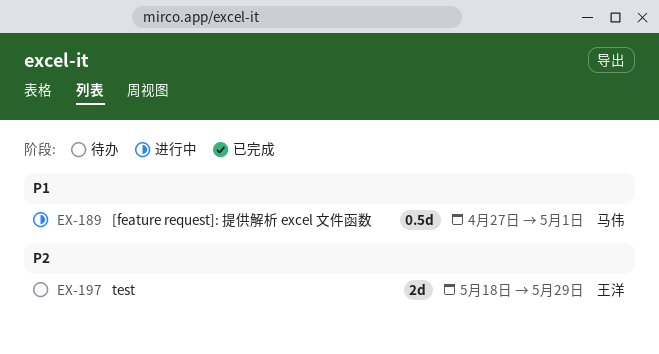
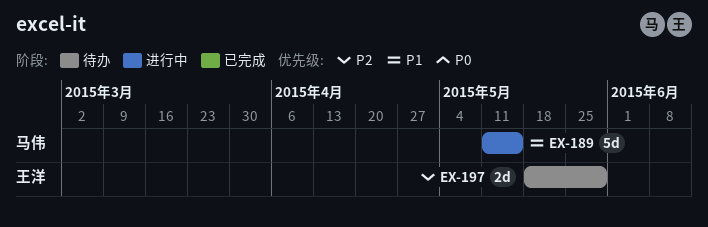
EX-189, estimate: 0.5d -> 5d
EX-189, start: Apr 27 -> May 11
EX-189, due: May 1 -> May 15

